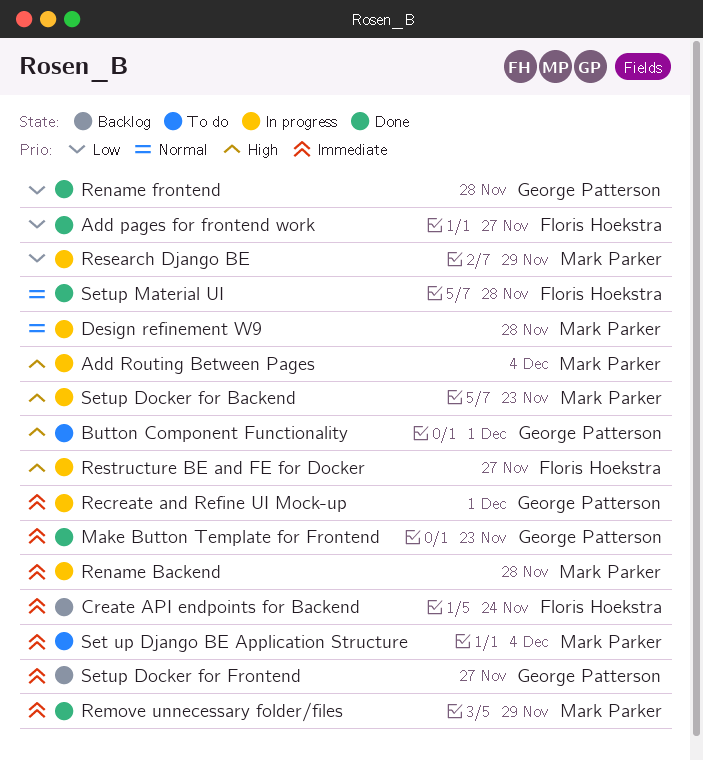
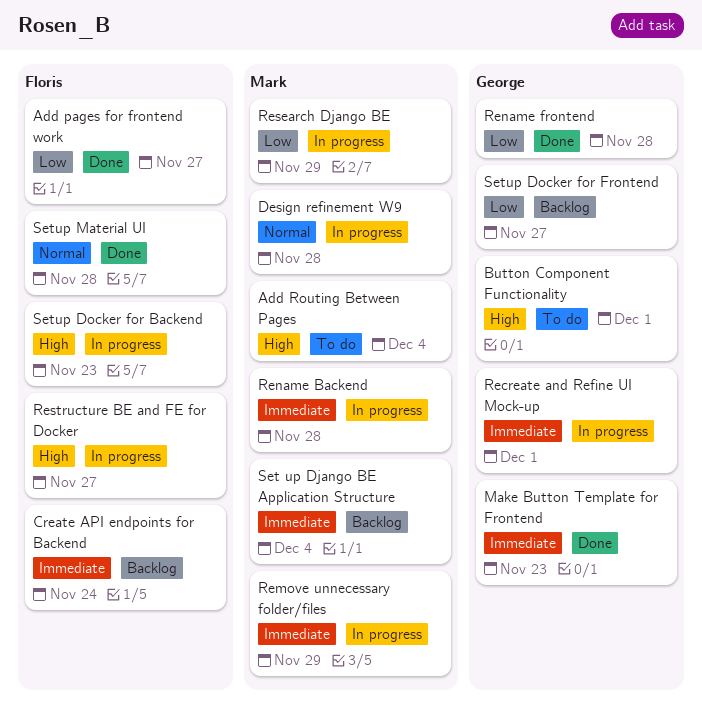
Add Routing Between Pages, status: In progress -> To do
Remove unnecessary folder/files, status: Done -> In progress
Set up Django BE Application Structure, status: To do -> Backlog
Setup Docker for Backend, owner: Mark Parker -> Floris Hoekstra
Setup Docker for Frontend, priority: Immediate -> Low

